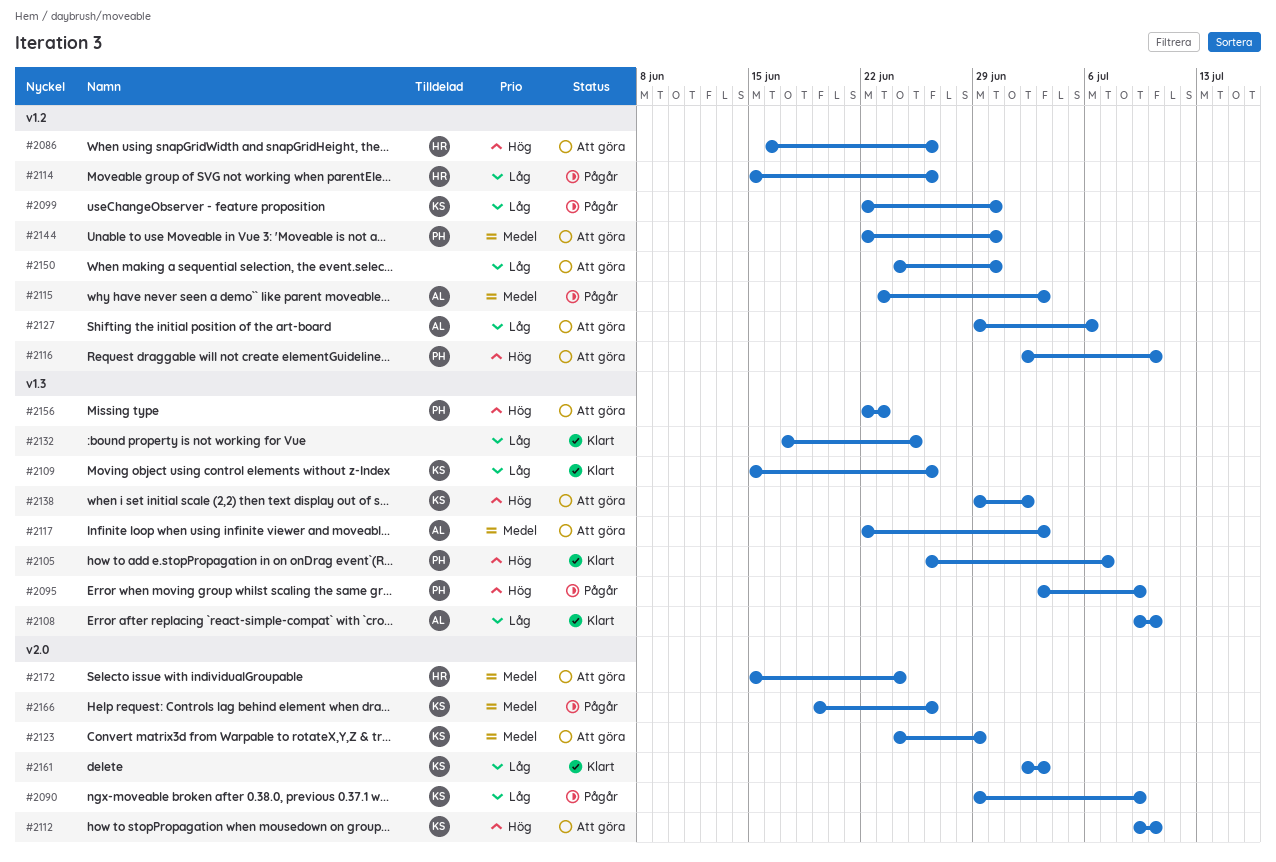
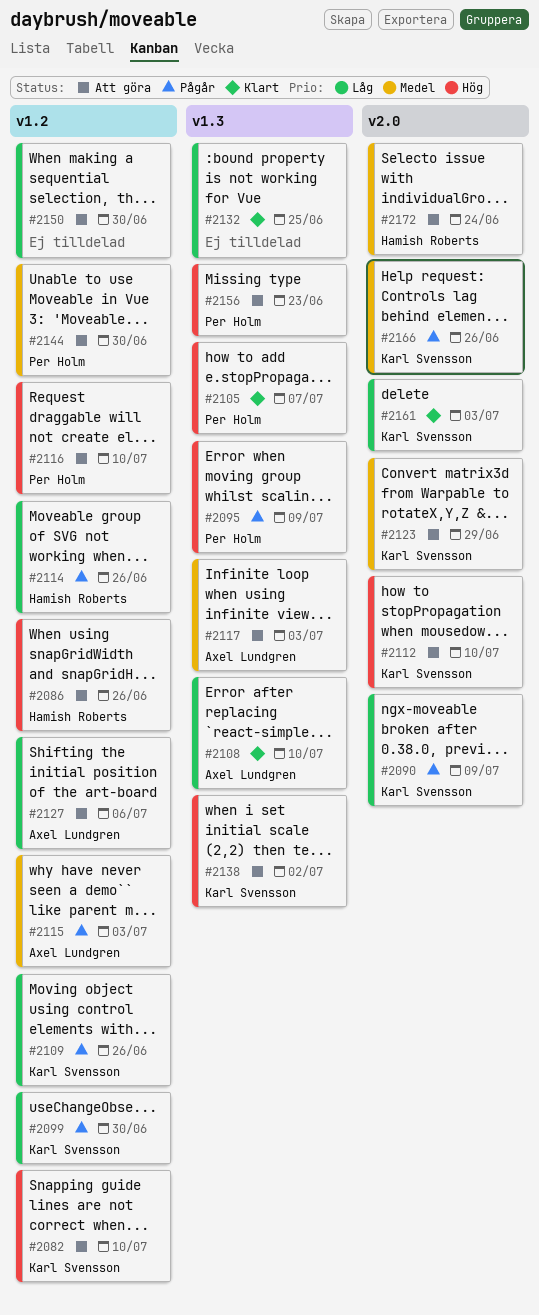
#2082: none -> present
#2109, status: Klart -> Pågår
#2109, label: v1.3 -> v1.2

